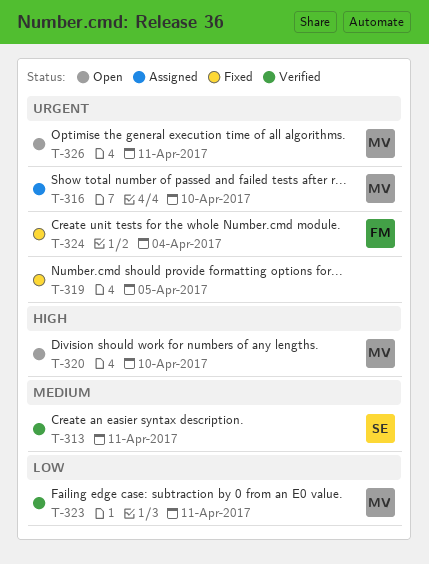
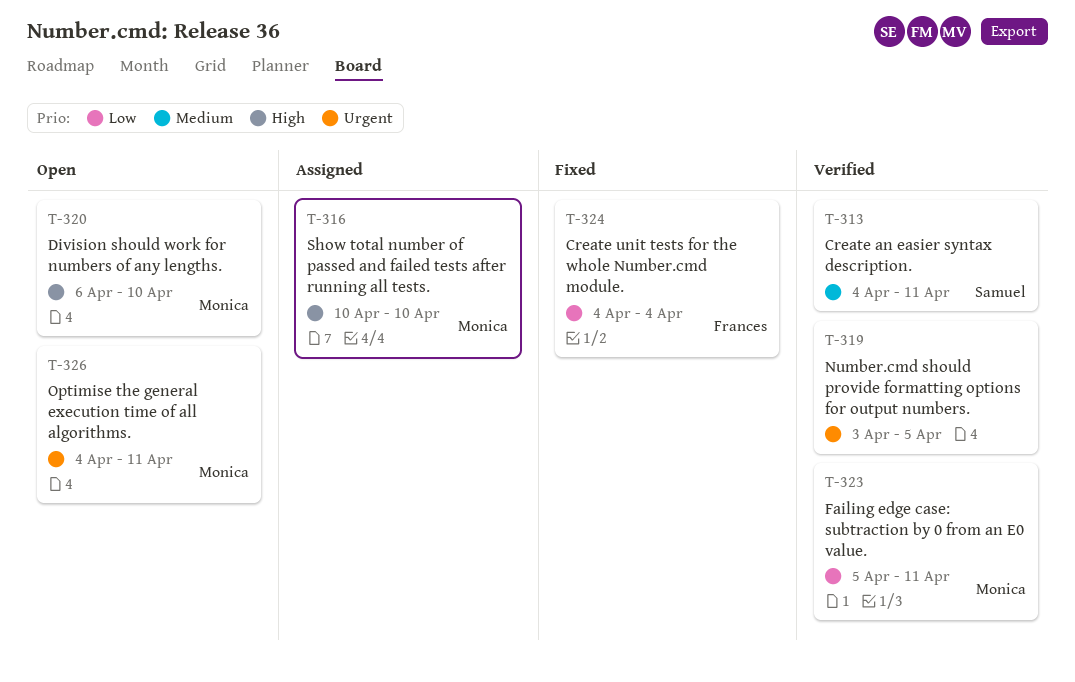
T-316, priority: Urgent -> High
T-319, status: Fixed -> Verified
T-324, priority: Urgent -> Low

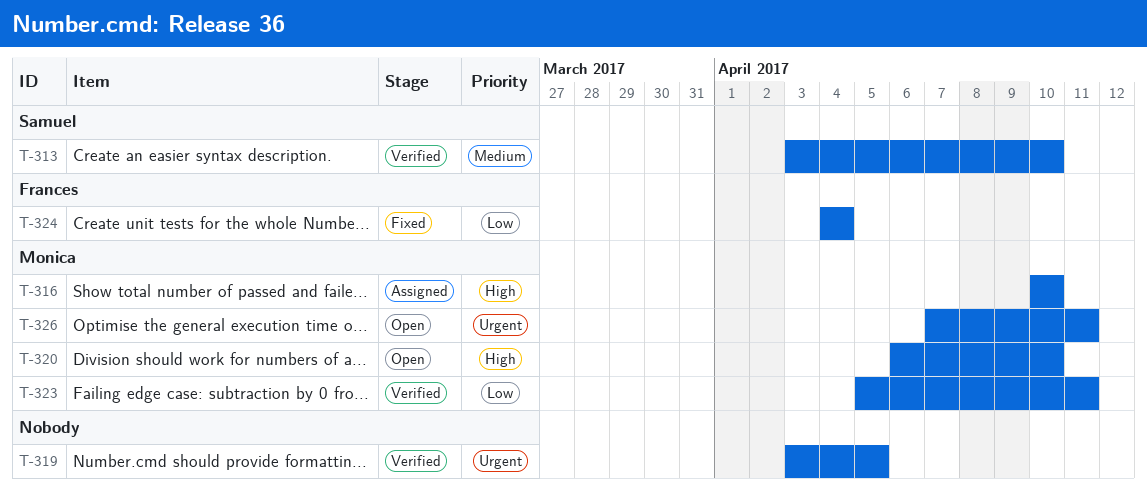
T-313, start: Apr 4 -> Apr 3
T-313, due: Apr 11 -> Apr 10
T-326, start: Apr 4 -> Apr 7

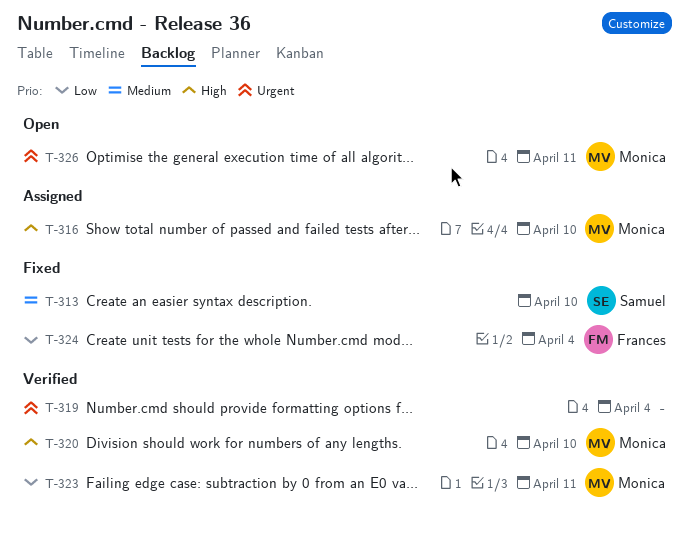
T-313, status: Verified -> Fixed
T-319, due: Apr 5 -> Apr 4
T-320, status: Open -> Verified

